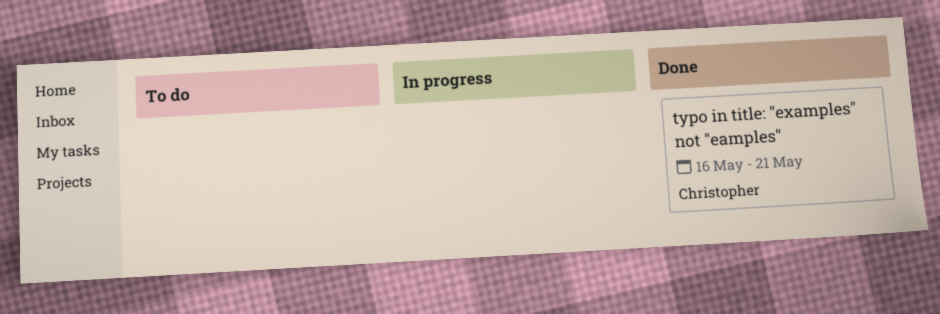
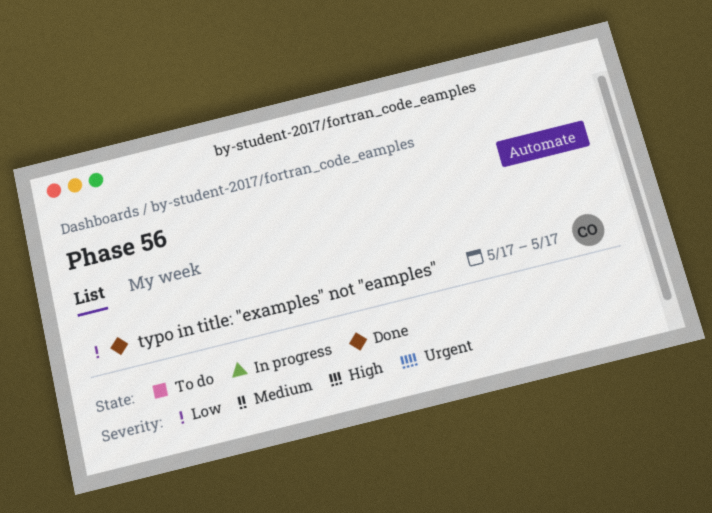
typo in title: "examples" not "eamples", start: May 16 -> May 17
typo in title: "examples" not "eamples", due: May 21 -> May 17

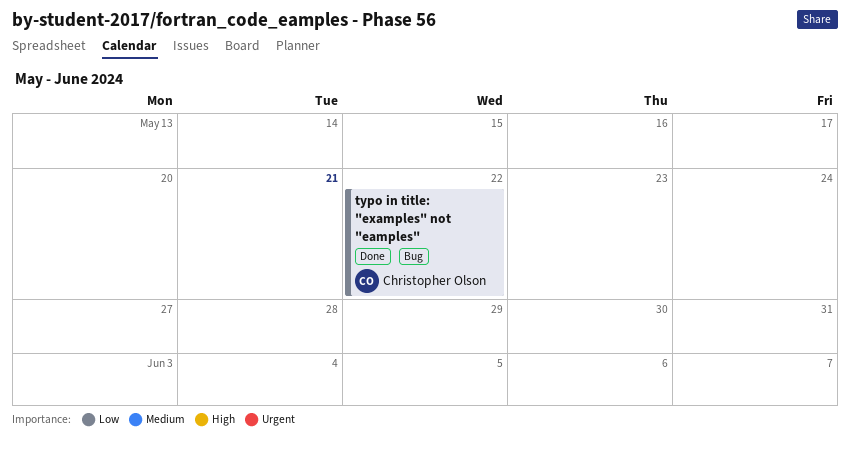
typo in title: "examples" not "eamples", due: May 17 -> May 22

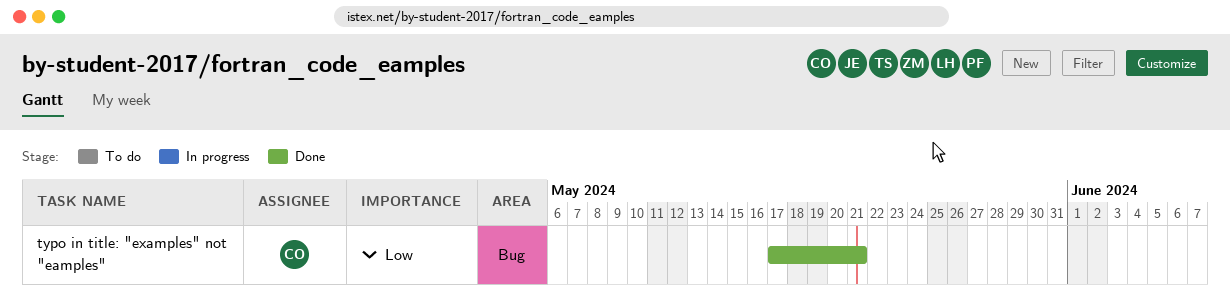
typo in title: "examples" not "eamples", due: May 22 -> May 21

